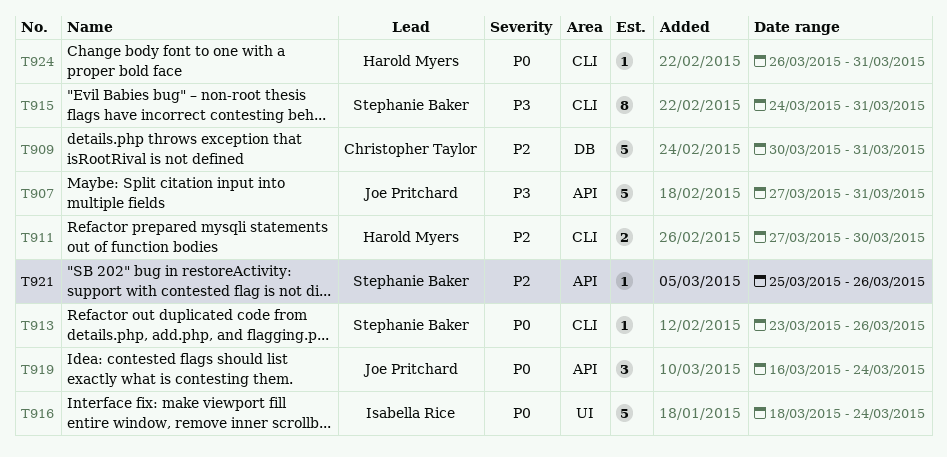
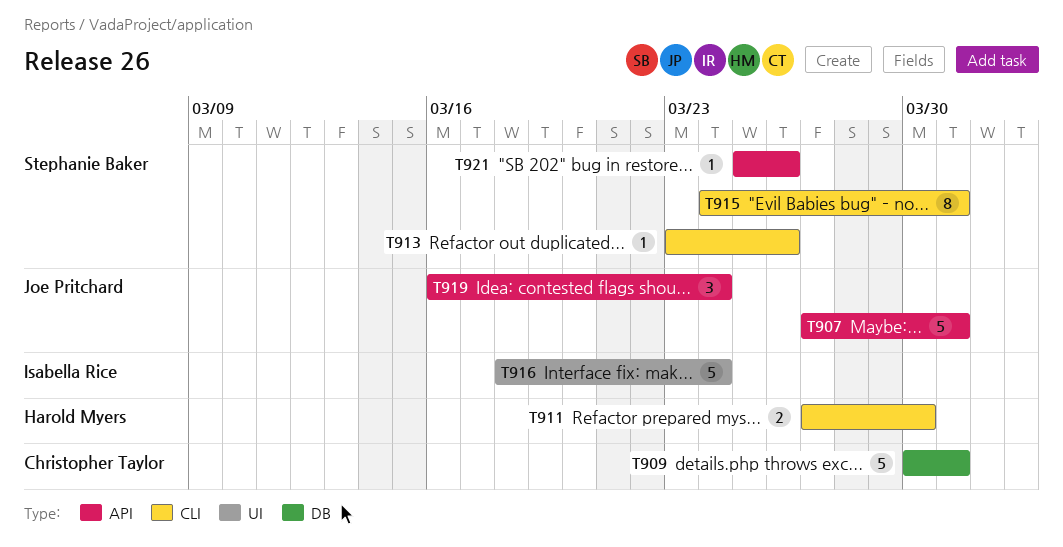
T924: present -> none

